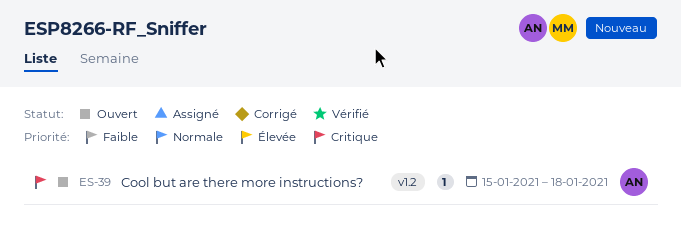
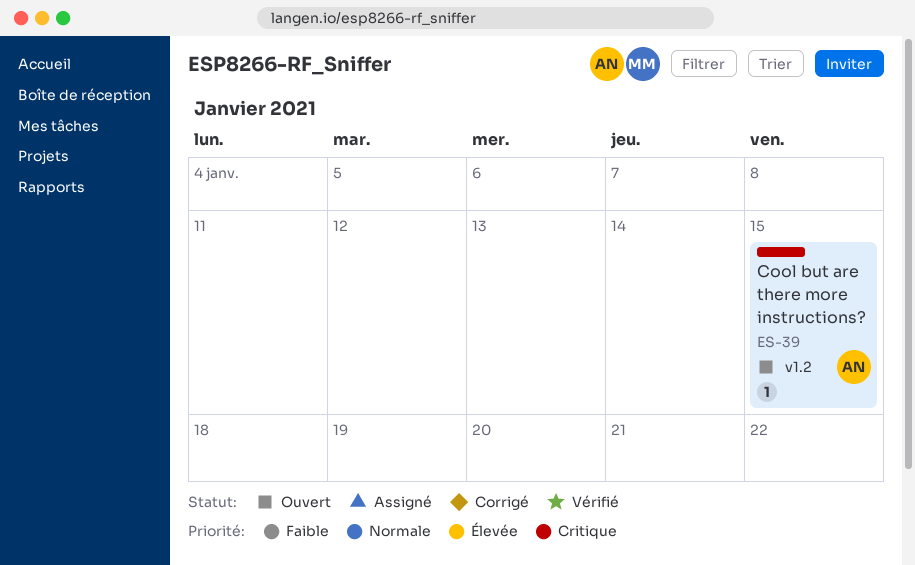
ES-39, due: Jan 18 -> Jan 15

